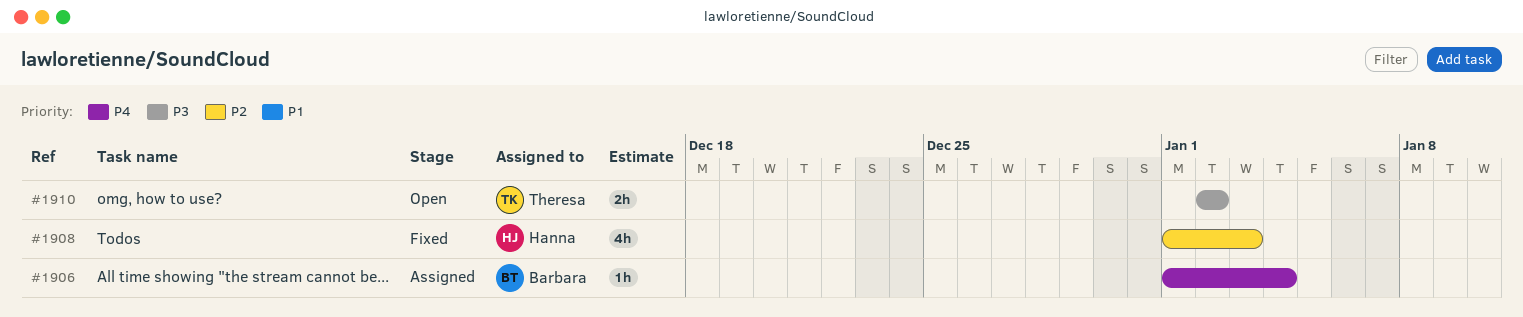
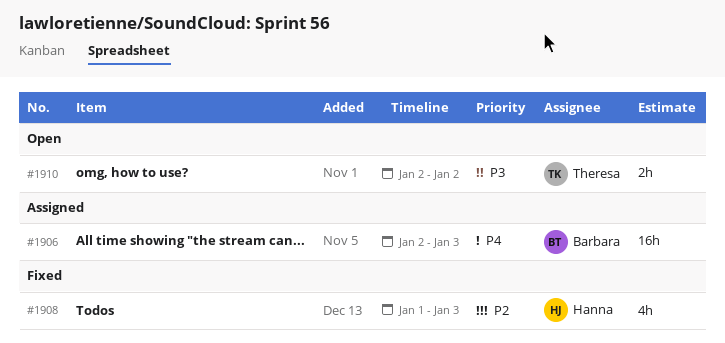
#1906, estimate: 1h -> 16h
#1906, start: Jan 1 -> Jan 2
#1906, due: Jan 4 -> Jan 3

